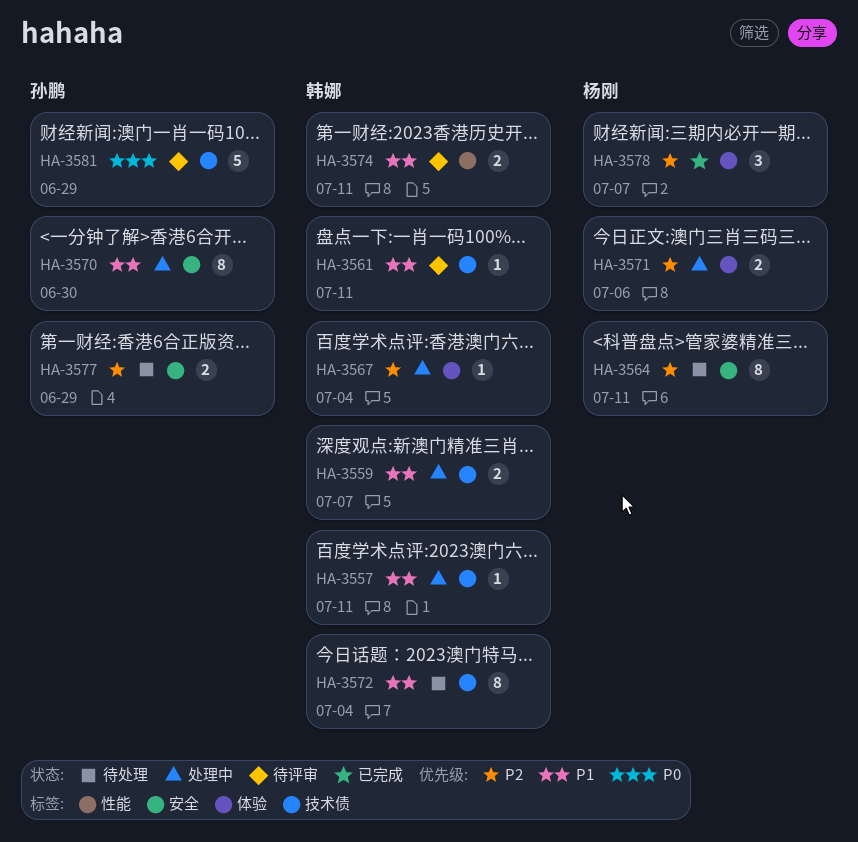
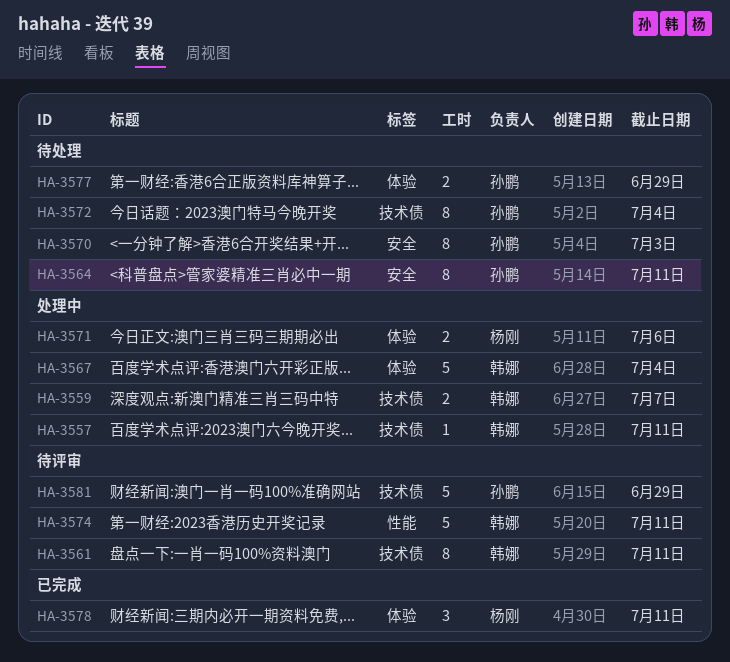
HA-3561, estimate: 1 -> 8
HA-3564, owner: 杨刚 -> 孙鹏
HA-3567, estimate: 1 -> 5
HA-3570, status: 处理中 -> 待处理
HA-3570, due: Jun 30 -> Jul 3
HA-3572, owner: 韩娜 -> 孙鹏
HA-3574, estimate: 2 -> 5
HA-3577, label: 安全 -> 体验
HA-3578, due: Jul 7 -> Jul 11

